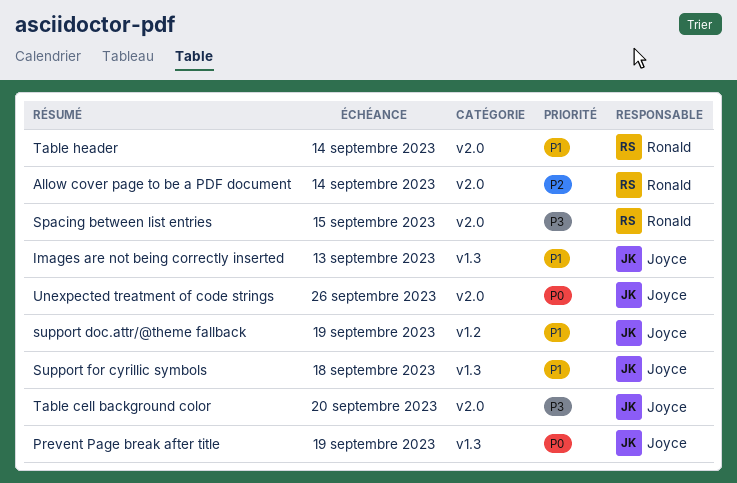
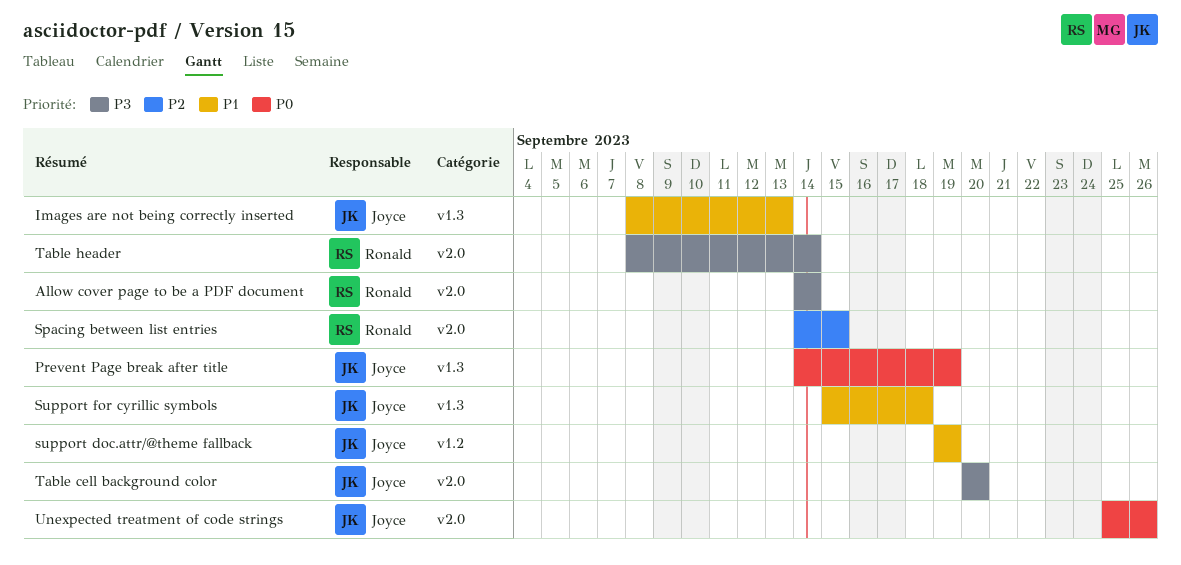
Allow cover page to be a PDF document, priority: P2 -> P3
Spacing between list entries, priority: P3 -> P2
Table header, priority: P1 -> P3

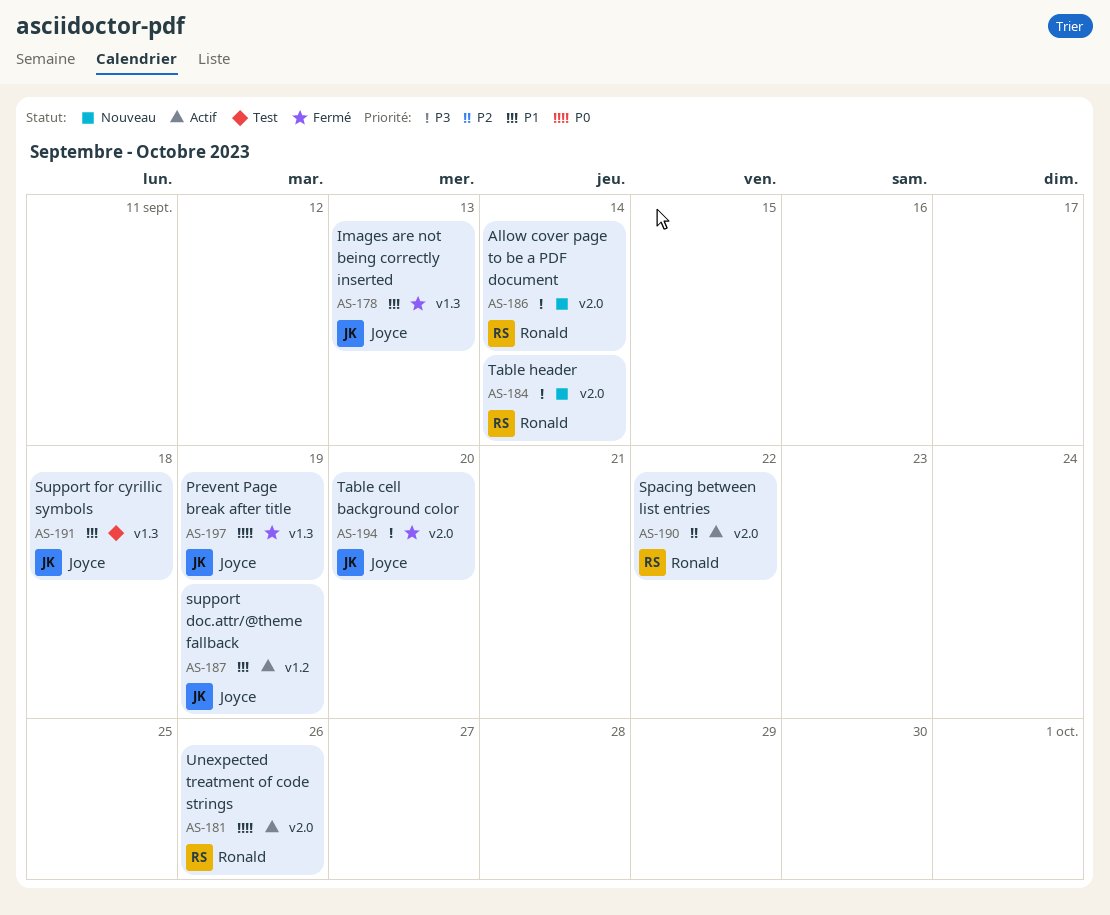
Spacing between list entries, due: Sep 15 -> Sep 22
Unexpected treatment of code strings, owner: Joyce -> Ronald

